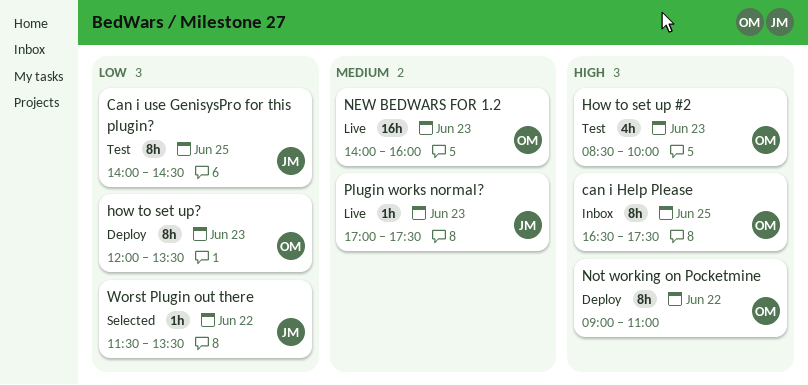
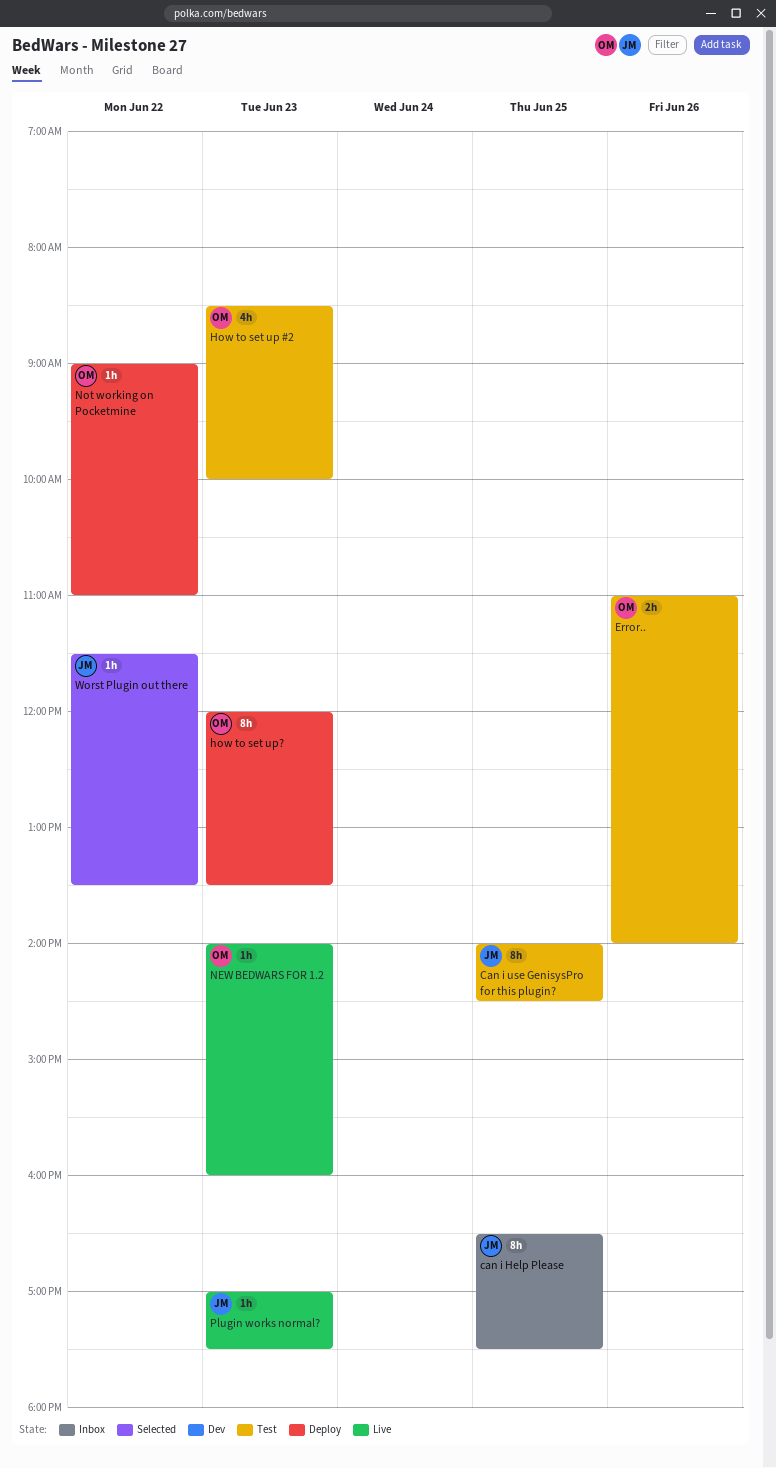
can i Help Please, owner: OM -> JM
Error..: none -> present
NEW BEDWARS FOR 1.2, estimate: 16h -> 1h
Not working on Pocketmine, estimate: 8h -> 1h

